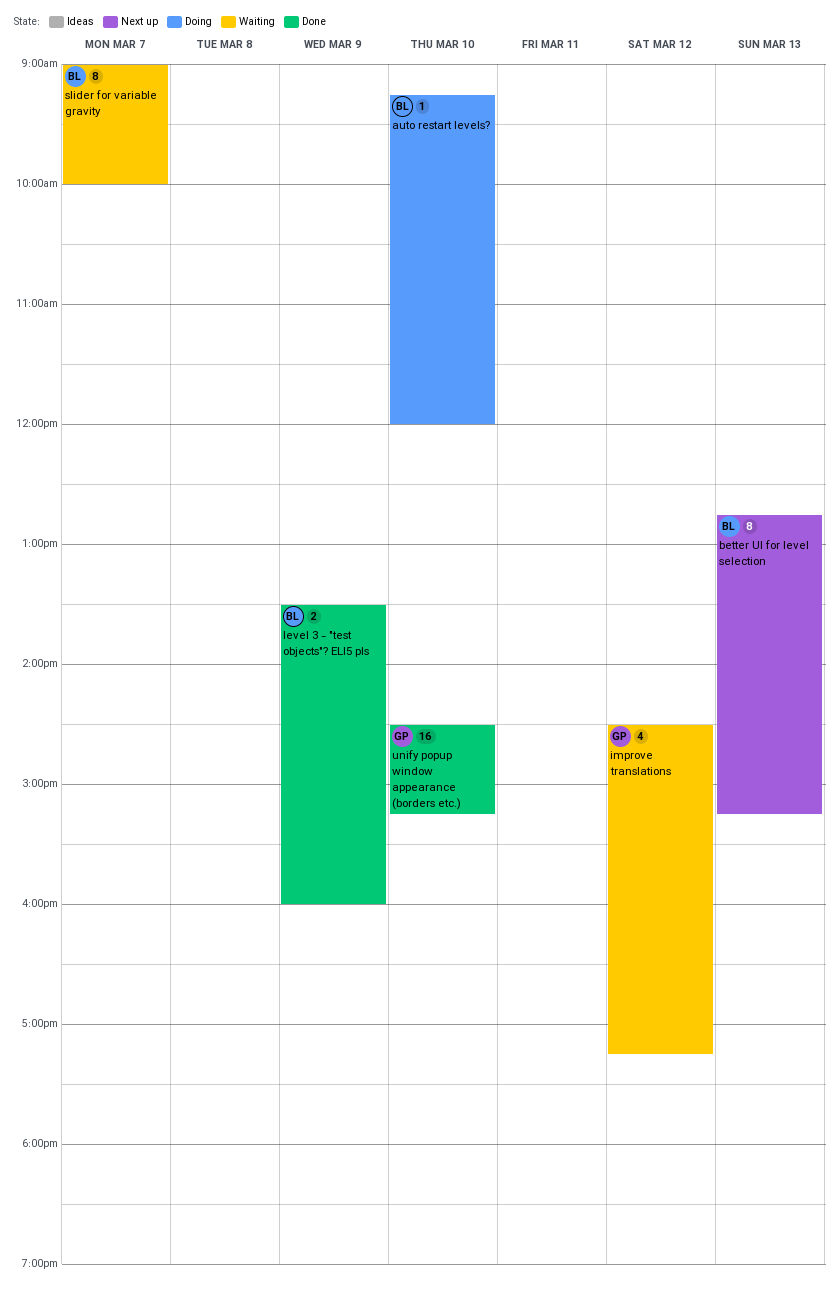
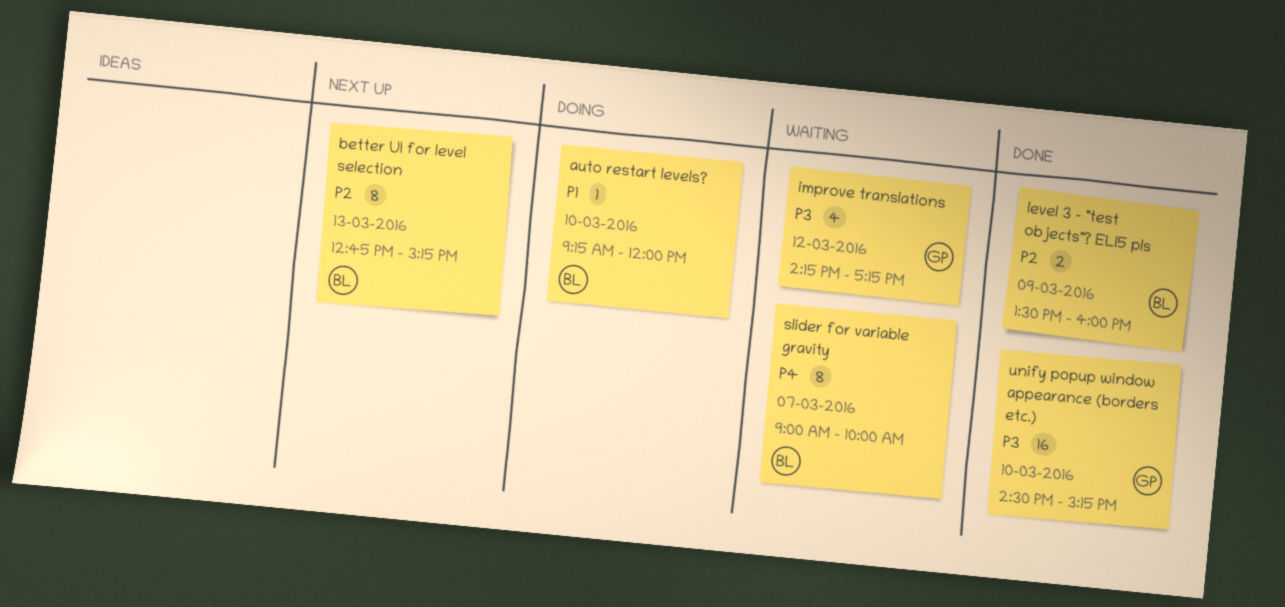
improve translations, begins: 14:30 -> 14:15

